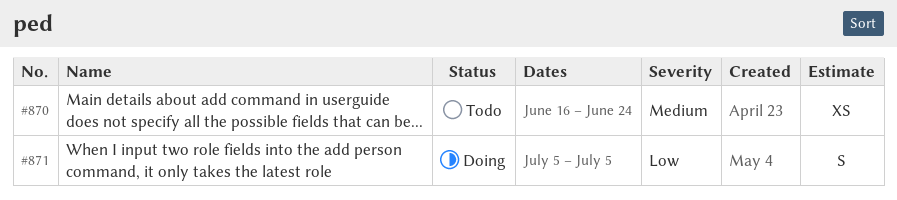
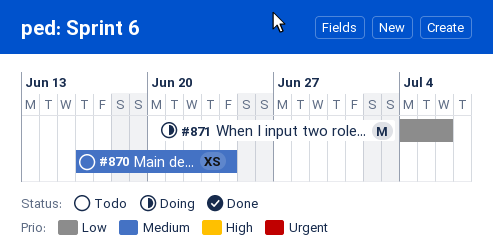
#871, estimate: S -> M
#871, start: Jul 5 -> Jul 4
#871, due: Jul 5 -> Jul 6

